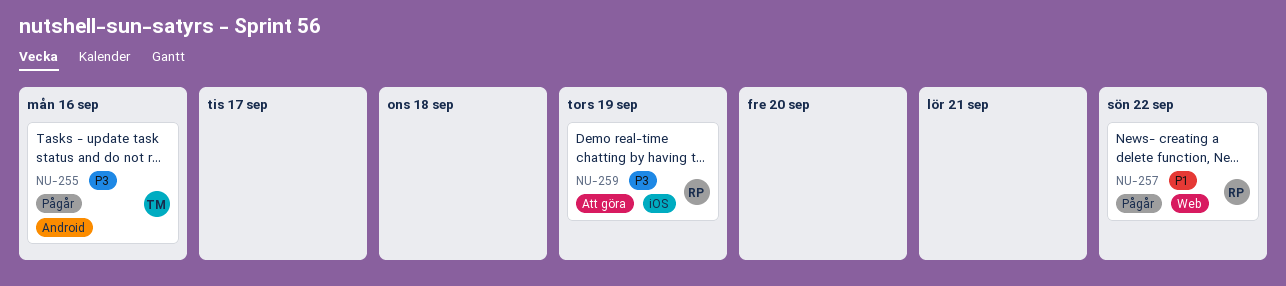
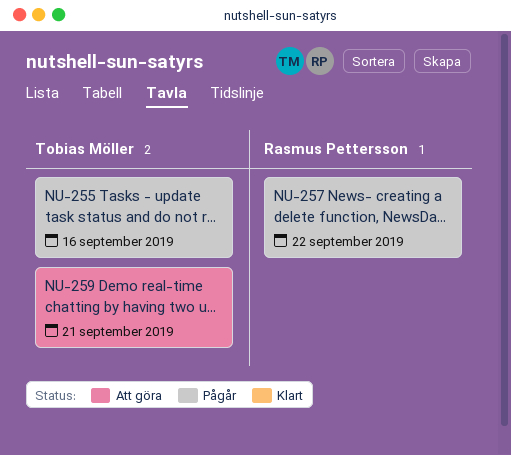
NU-259, owner: Rasmus Pettersson -> Tobias Möller
NU-259, due: Sep 19 -> Sep 21

